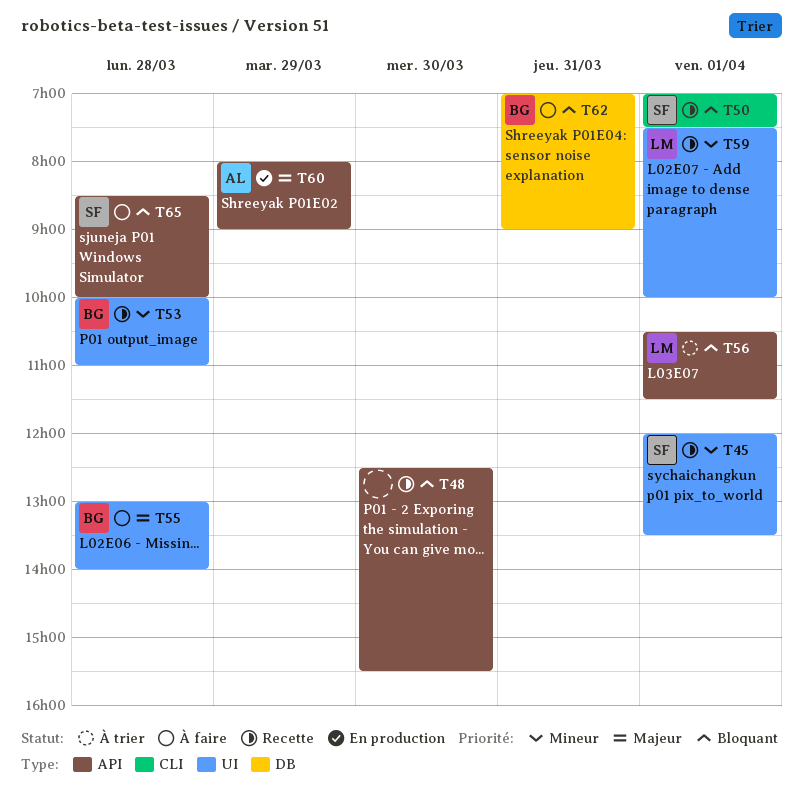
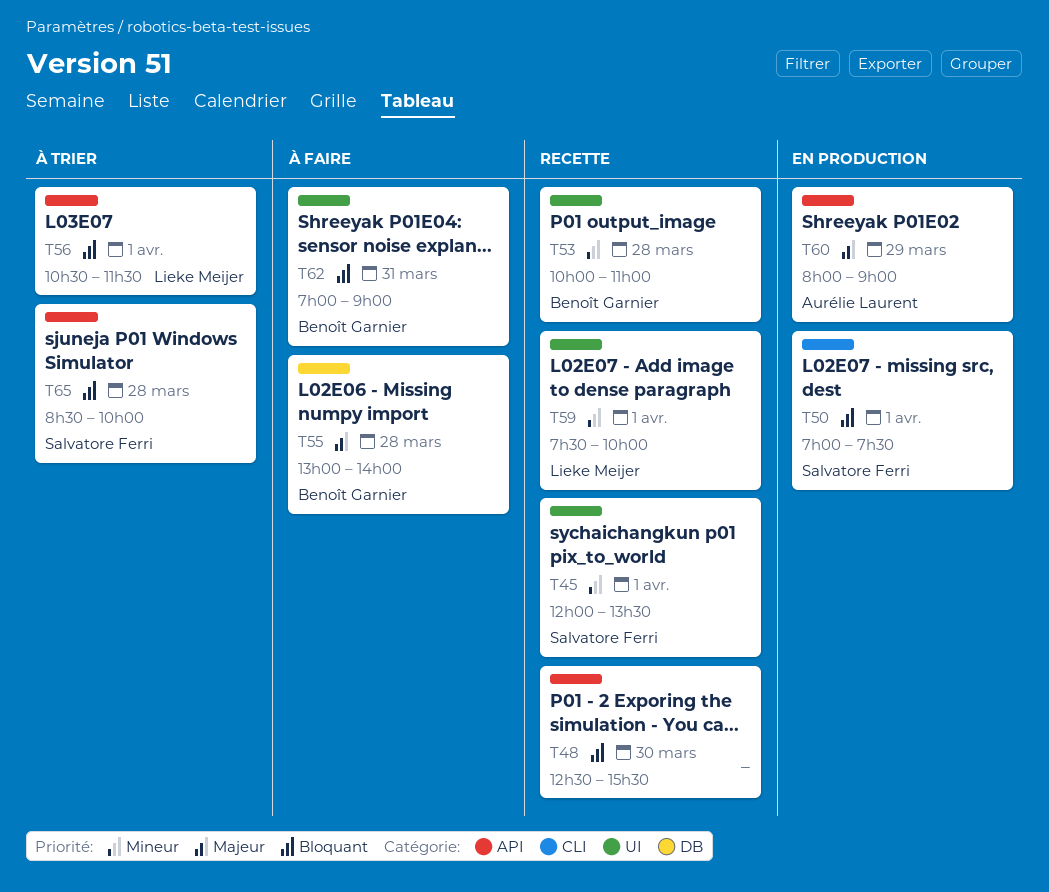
T50, status: Recette -> En production
T55, label: UI -> DB
T62, label: DB -> UI
T65, status: À faire -> À trier

